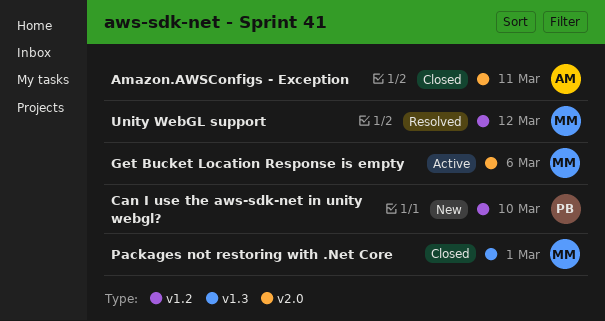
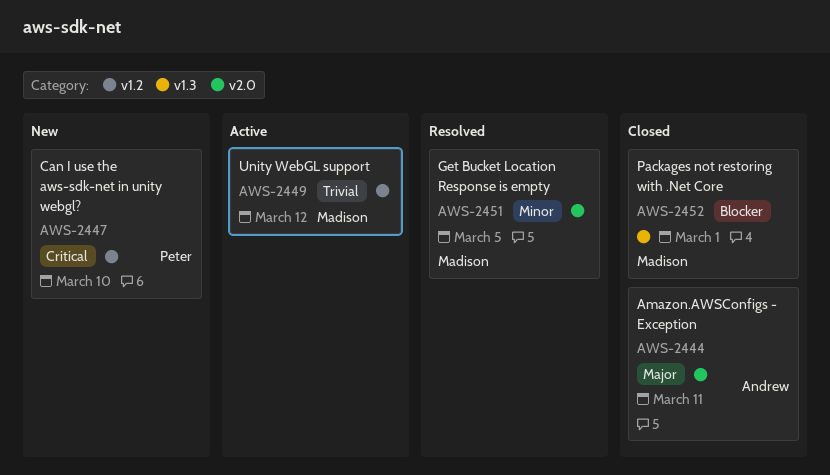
Get Bucket Location Response is empty, status: Active -> Resolved
Get Bucket Location Response is empty, due: Mar 6 -> Mar 5
Unity WebGL support, status: Resolved -> Active

